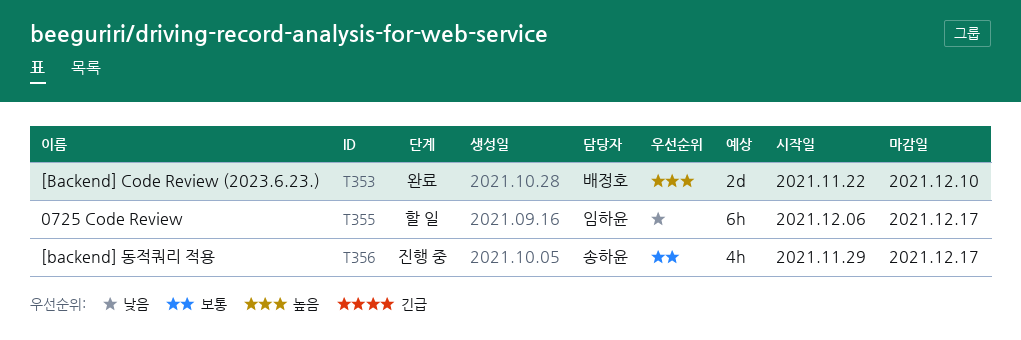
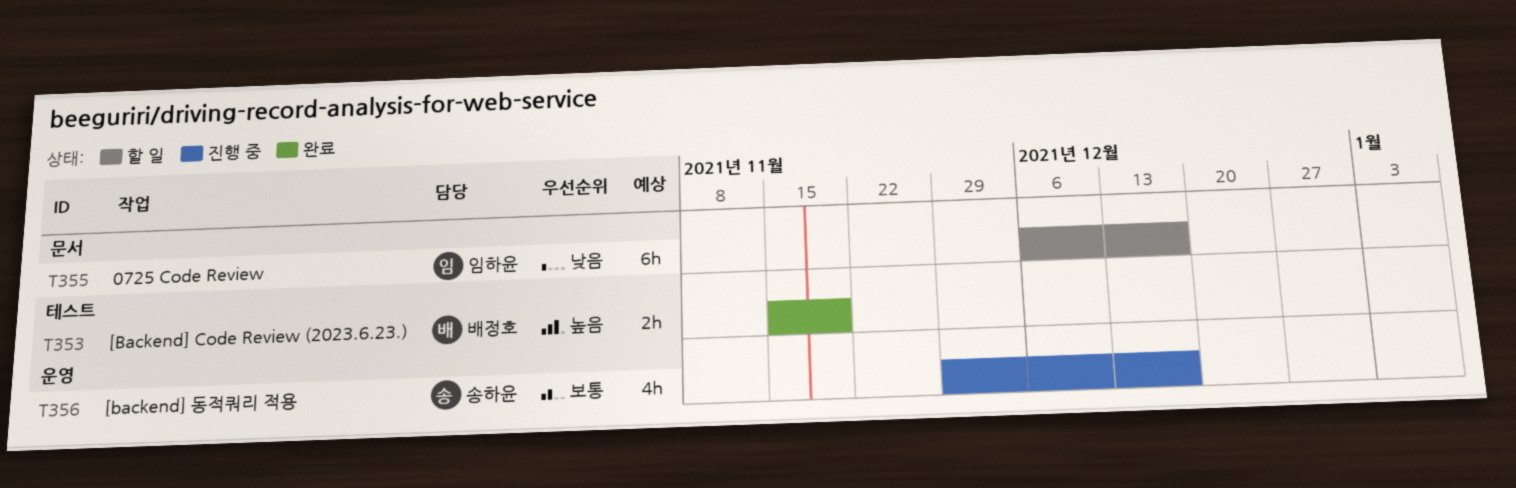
T353, estimate: 2d -> 2h
T353, start: Nov 22 -> Nov 15
T353, due: Dec 10 -> Nov 19

